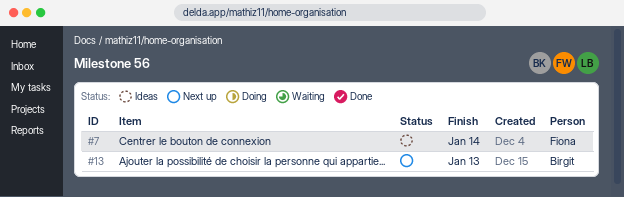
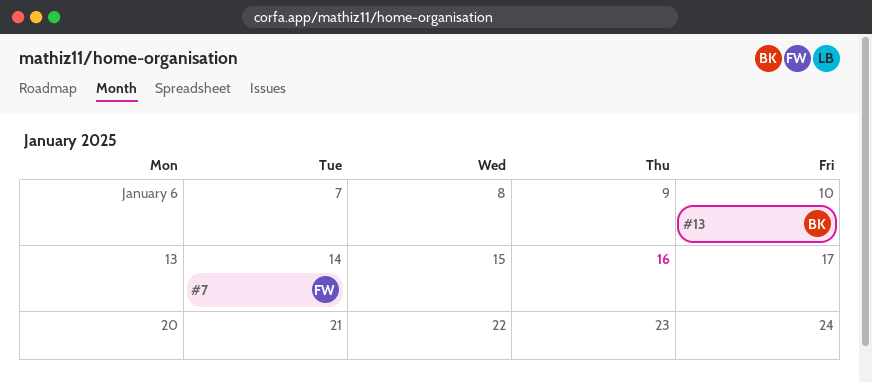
#13, due: Jan 13 -> Jan 10

